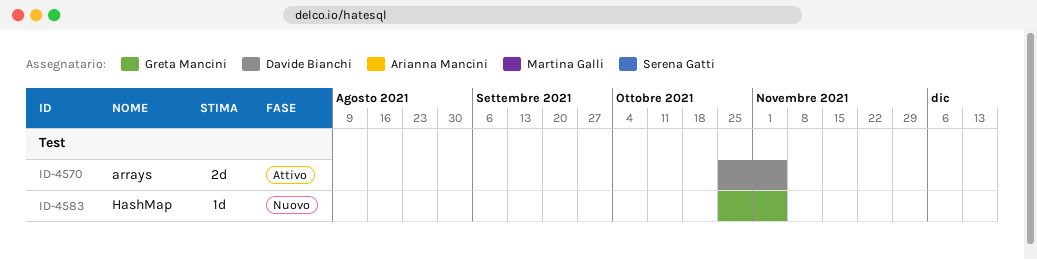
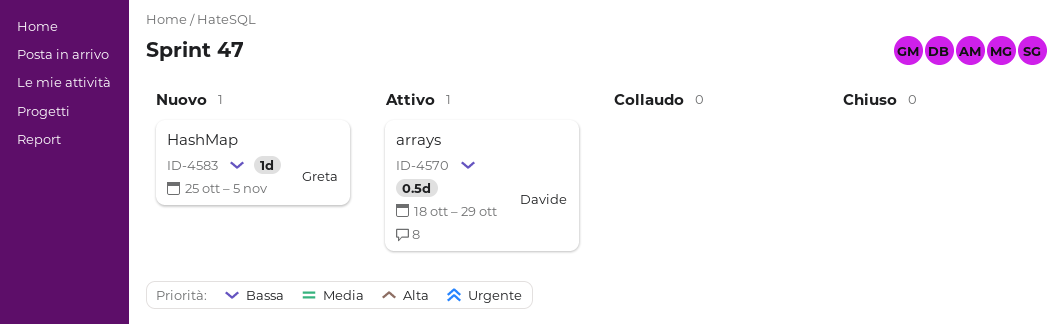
ID-4570, estimate: 2d -> 0.5d
ID-4570, start: Oct 25 -> Oct 18
ID-4570, due: Nov 5 -> Oct 29

